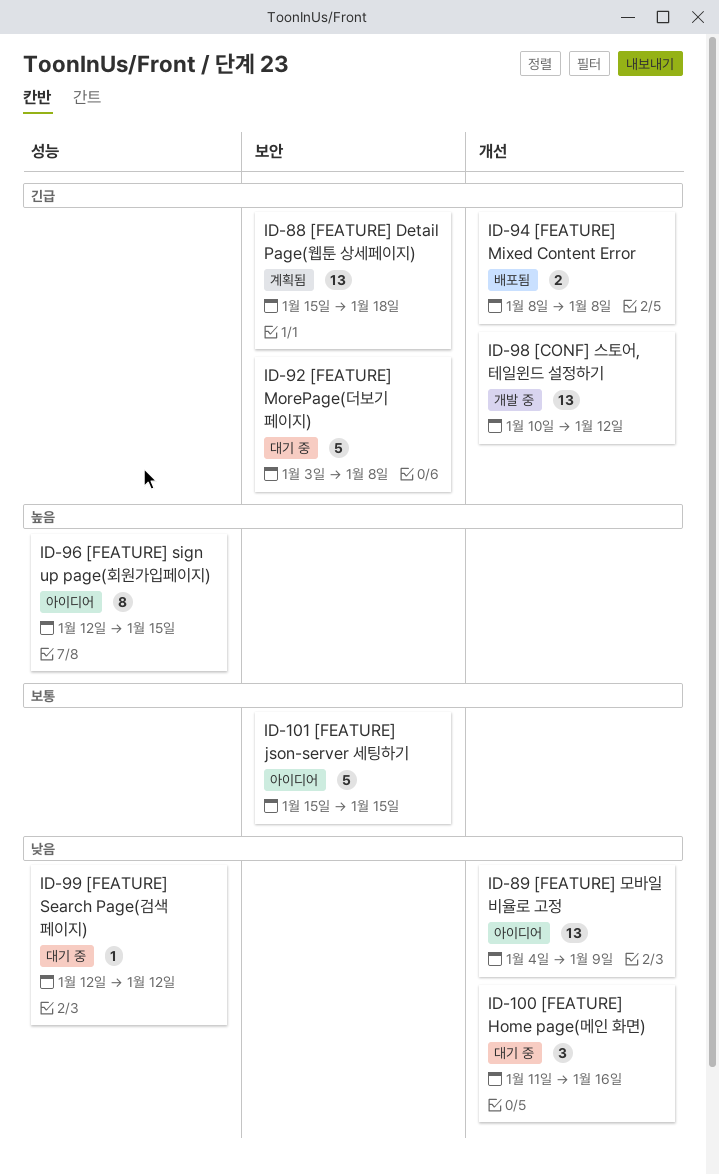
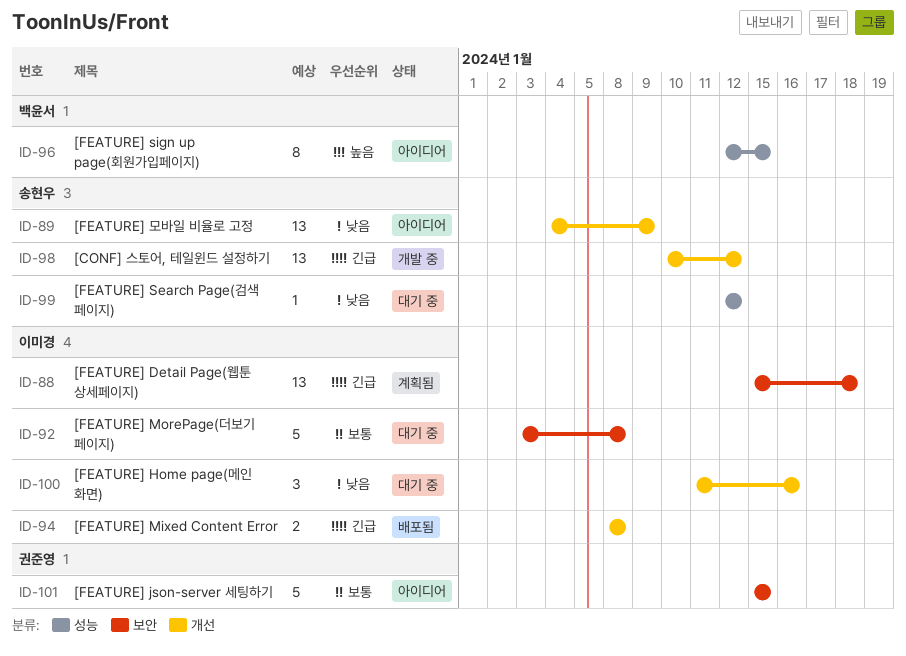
ID-92, priority: 긴급 -> 보통

